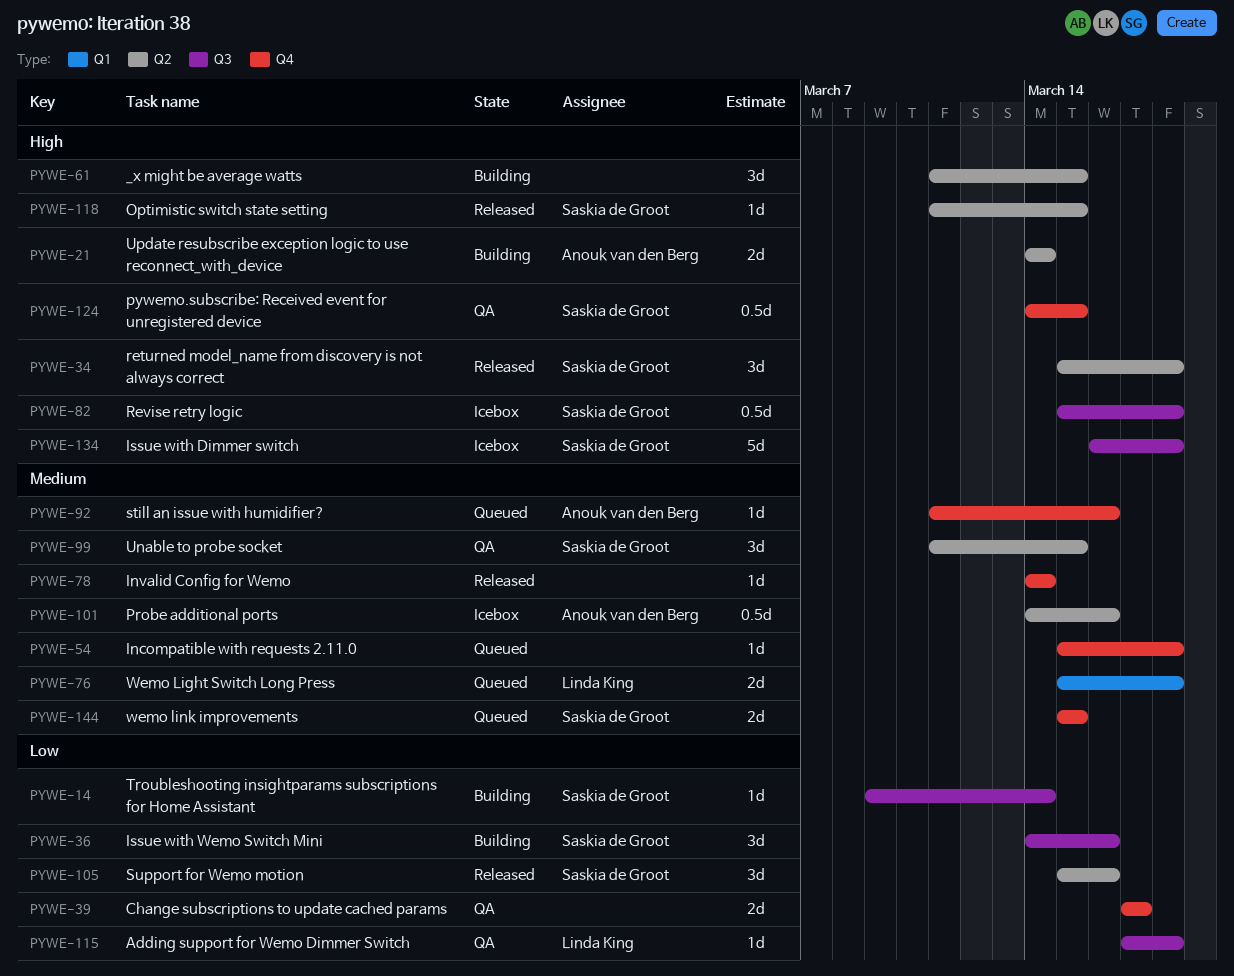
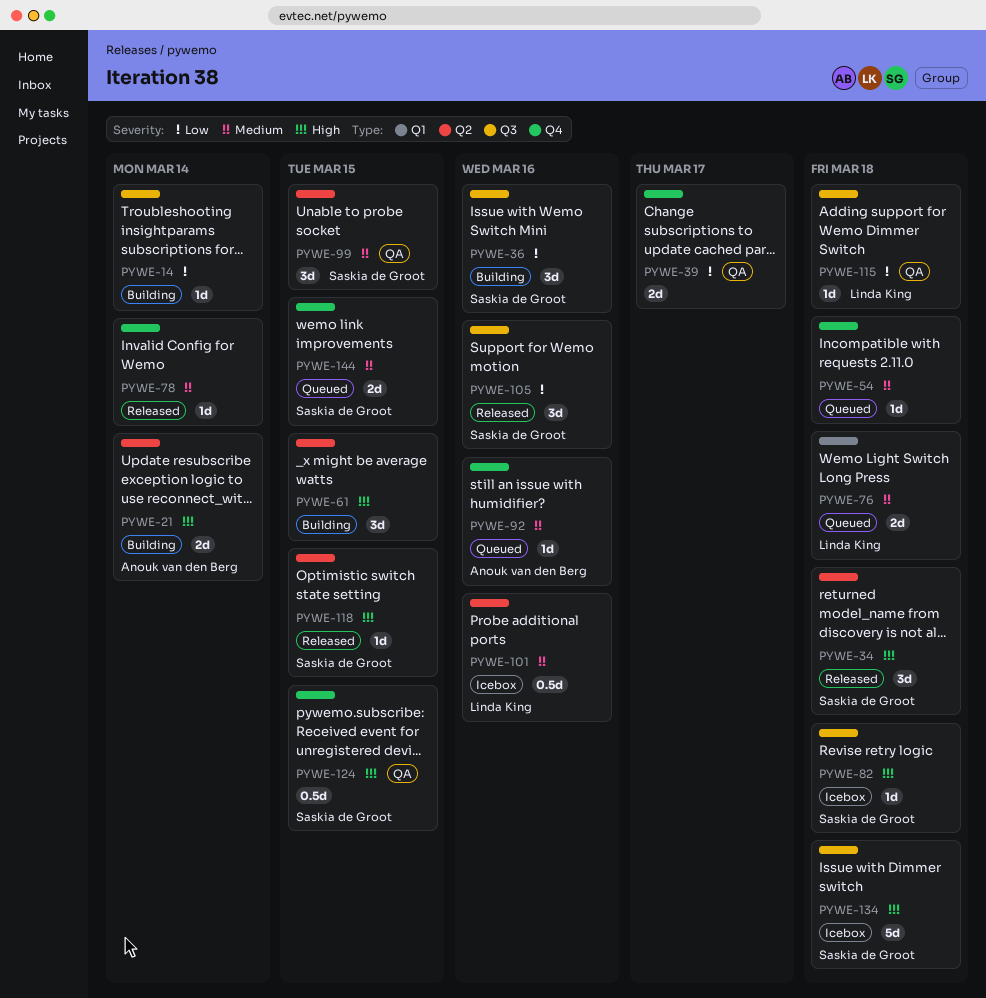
PYWE-14, owner: Saskia de Groot -> none
PYWE-82, estimate: 0.5d -> 1d
PYWE-101, owner: Anouk van den Berg -> Linda King
PYWE-105, label: Q2 -> Q3

